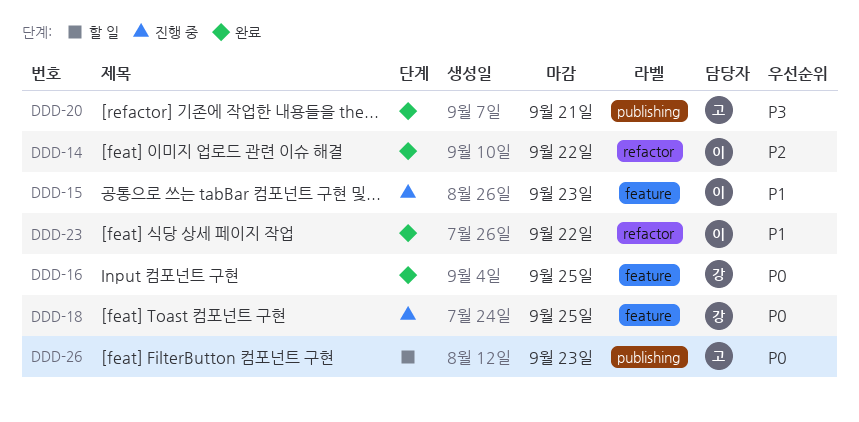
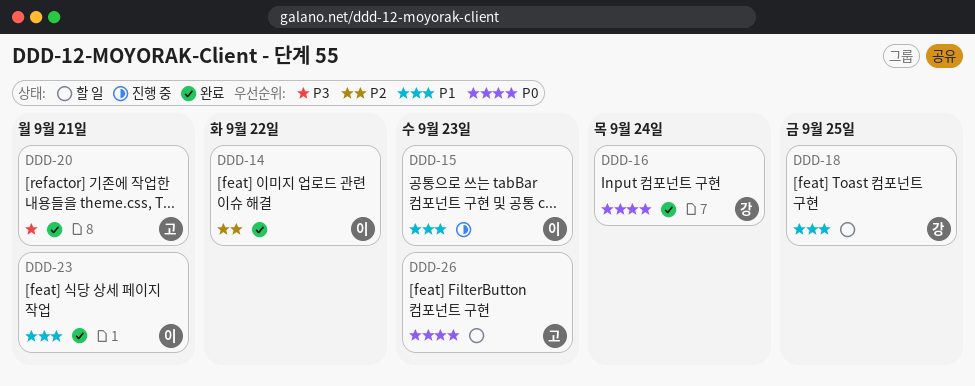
DDD-16, due: Sep 25 -> Sep 24
DDD-18, status: 진행 중 -> 할 일
DDD-18, priority: P0 -> P1
DDD-23, due: Sep 22 -> Sep 21

